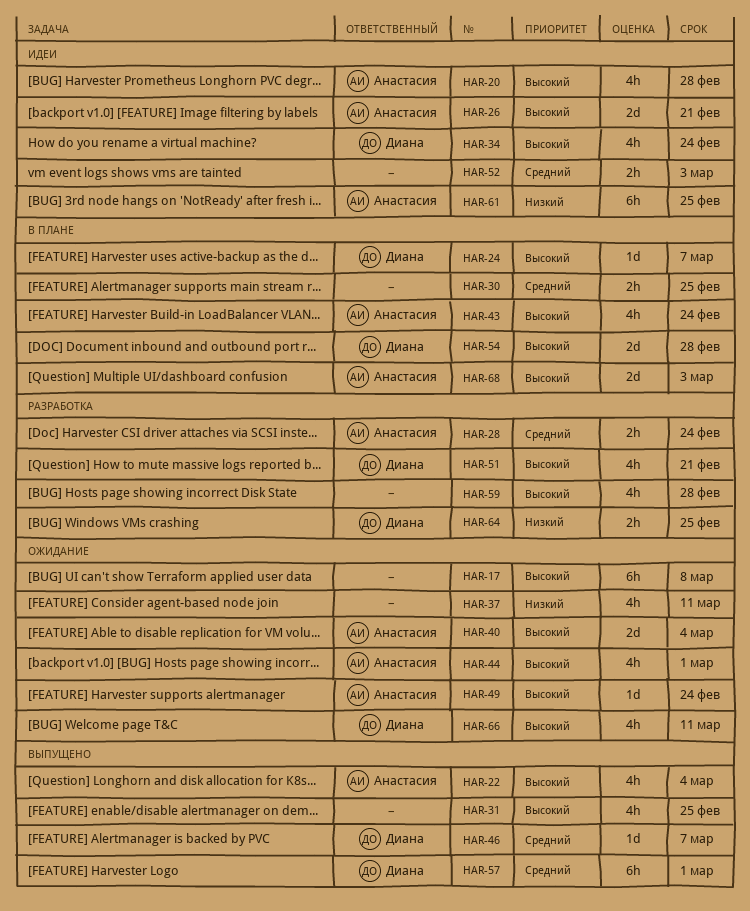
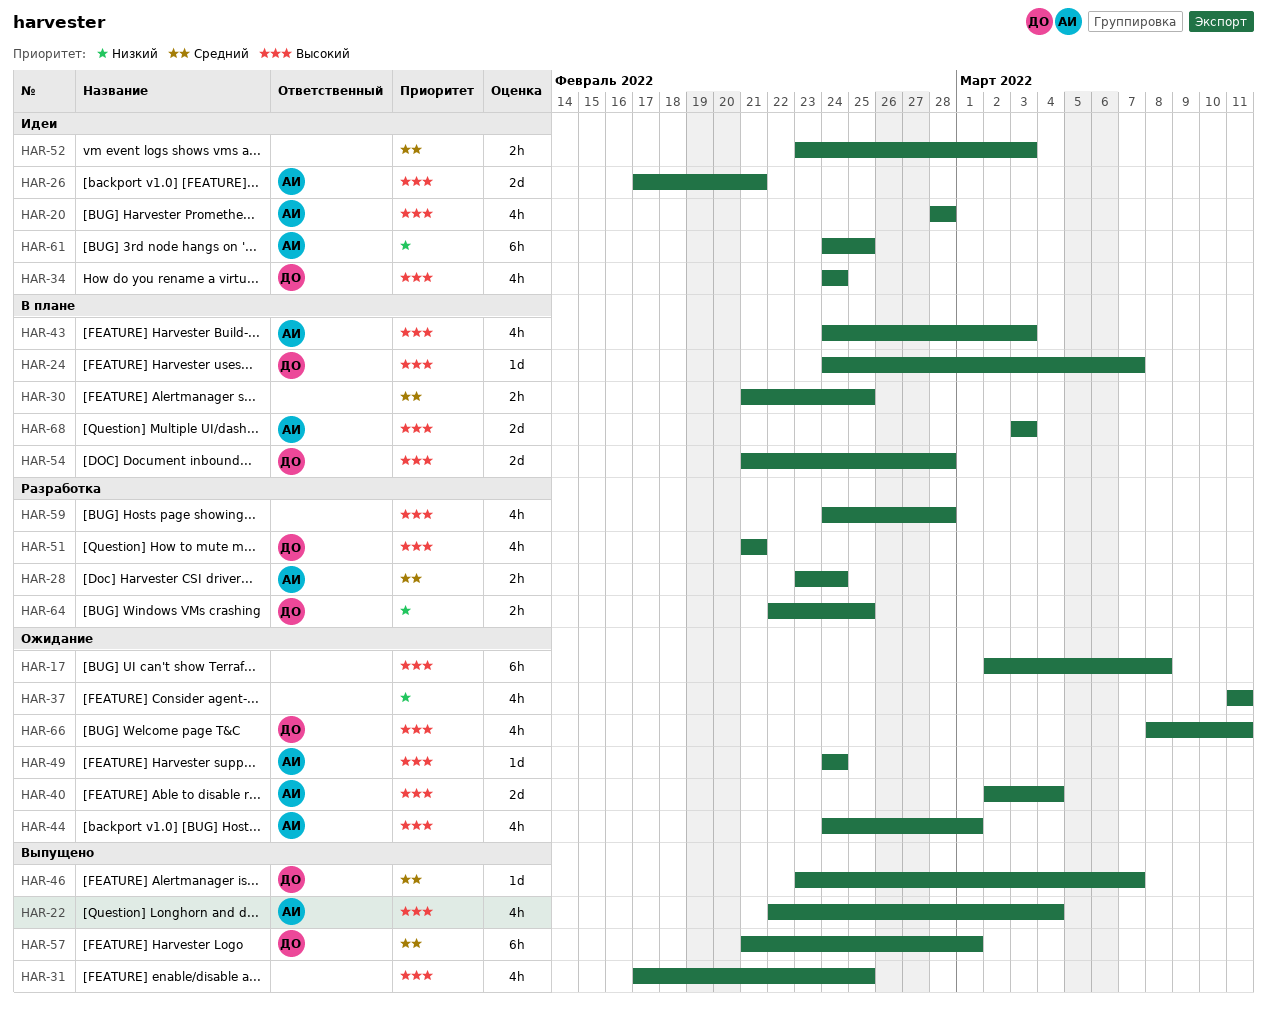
HAR-43, due: Feb 24 -> Mar 3

